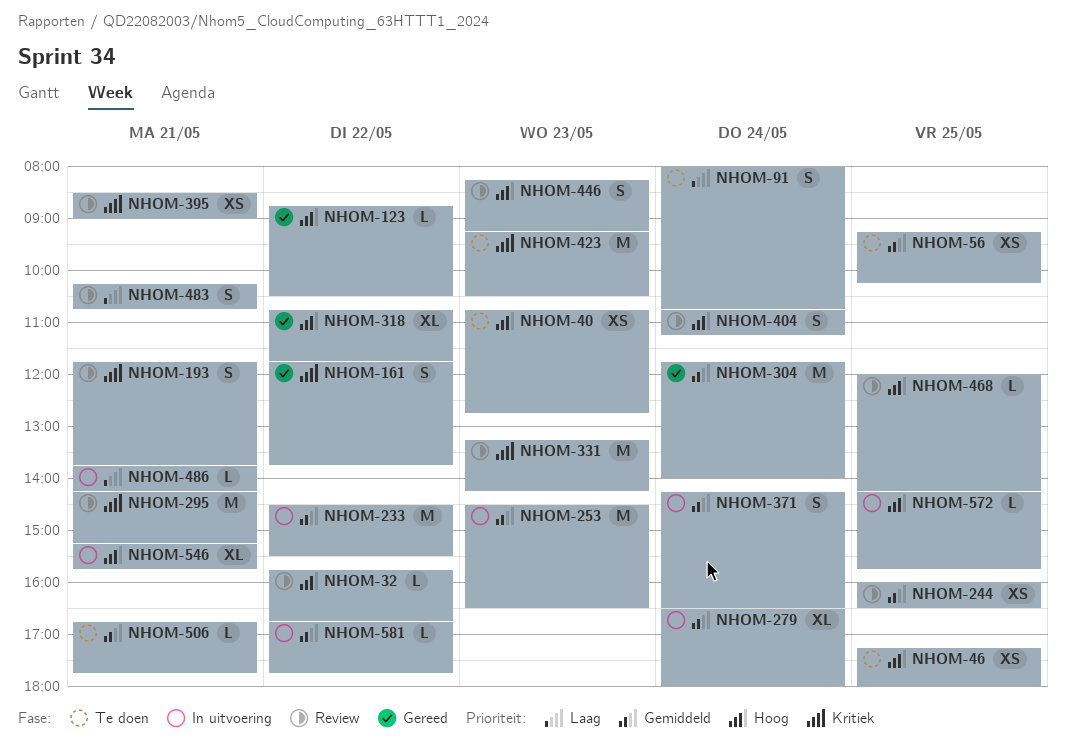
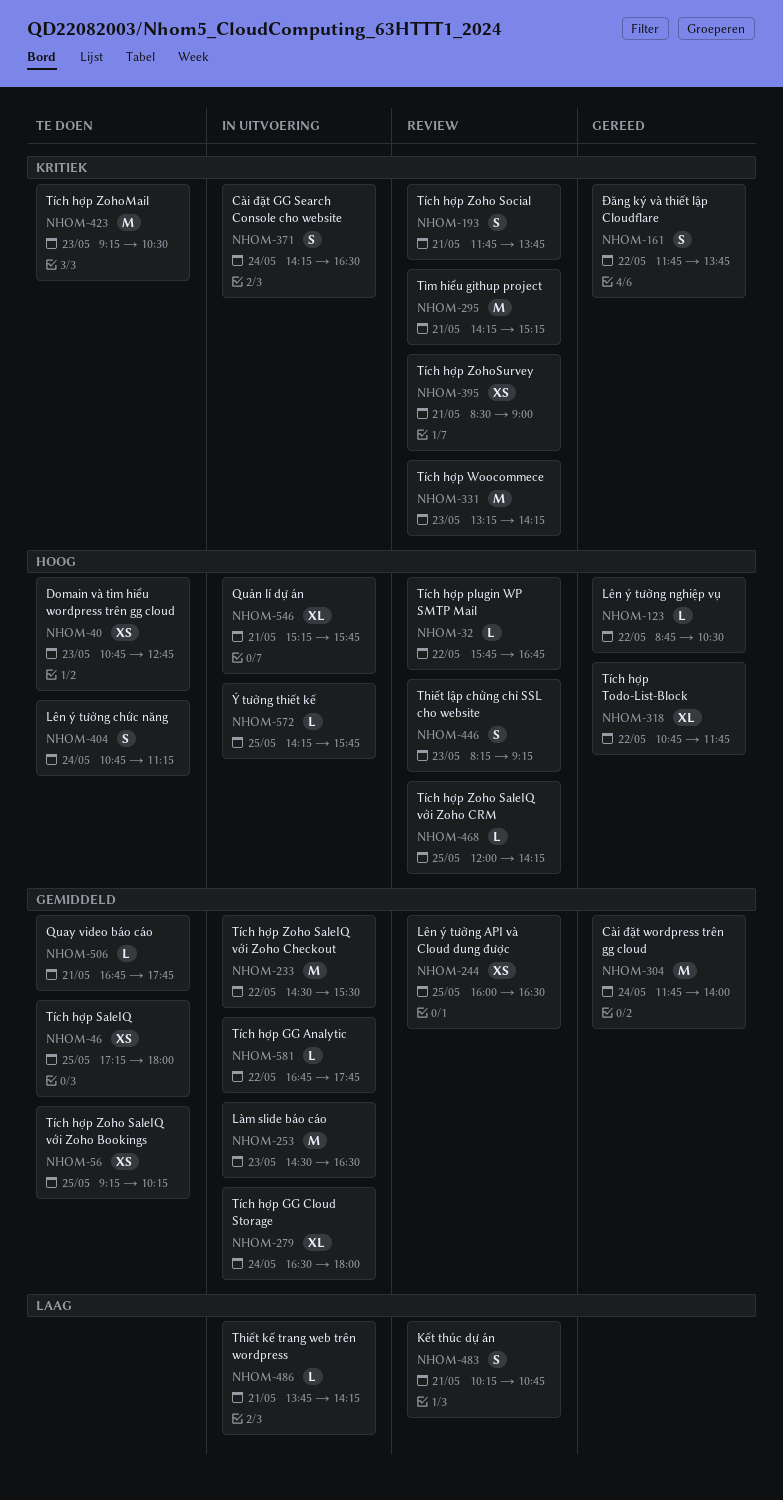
NHOM-46, priority: Hoog -> Gemiddeld
NHOM-91: present -> none
NHOM-371, priority: Gemiddeld -> Kritiek
NHOM-404, status: Review -> Te doen

